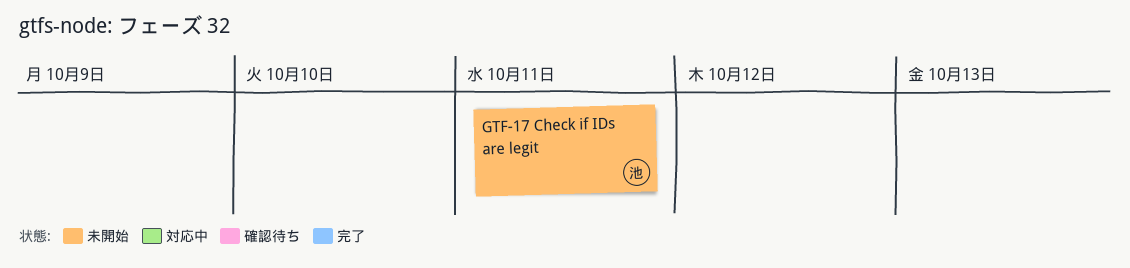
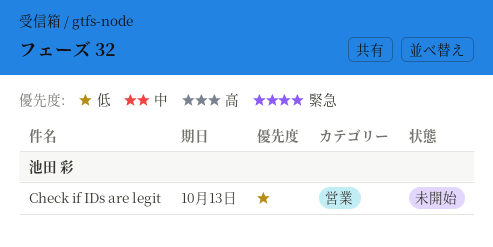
Check if IDs are legit, due: Oct 11 -> Oct 13

